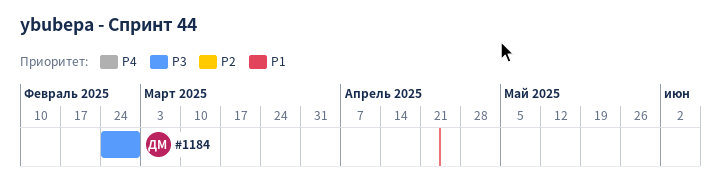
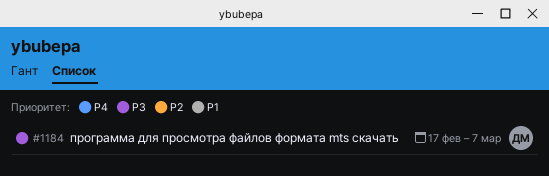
#1184, start: Feb 24 -> Feb 17
#1184, due: Feb 28 -> Mar 7

